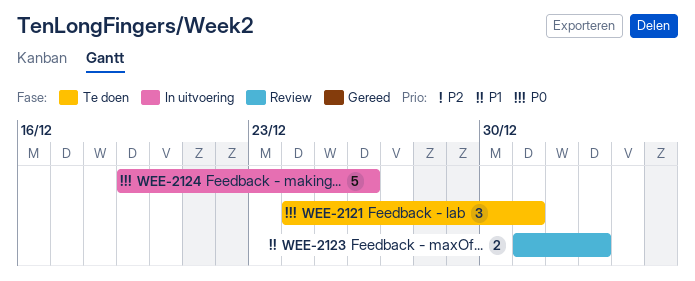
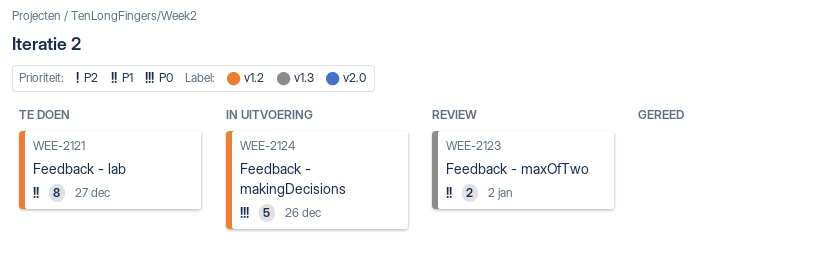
WEE-2121, priority: P0 -> P1
WEE-2121, estimate: 3 -> 8
WEE-2121, due: Dec 31 -> Dec 27

